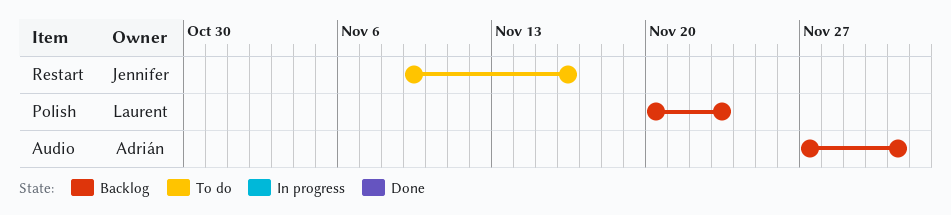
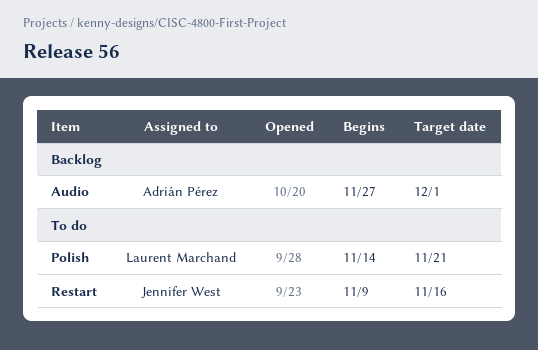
Polish, status: Backlog -> To do
Polish, start: Nov 20 -> Nov 14
Polish, due: Nov 23 -> Nov 21

